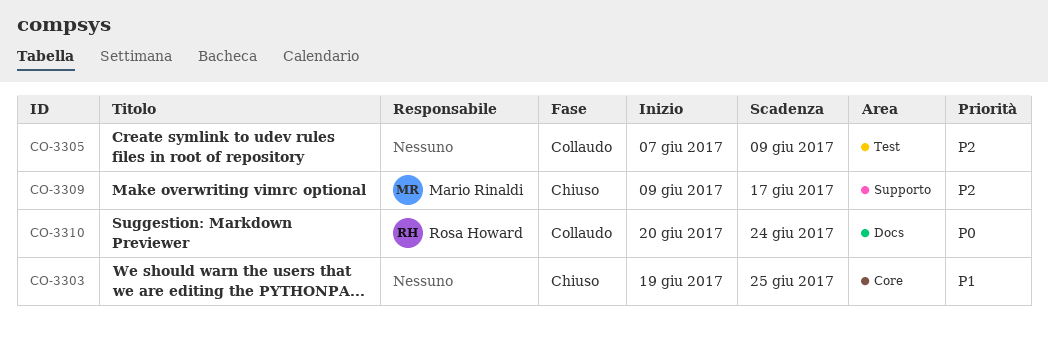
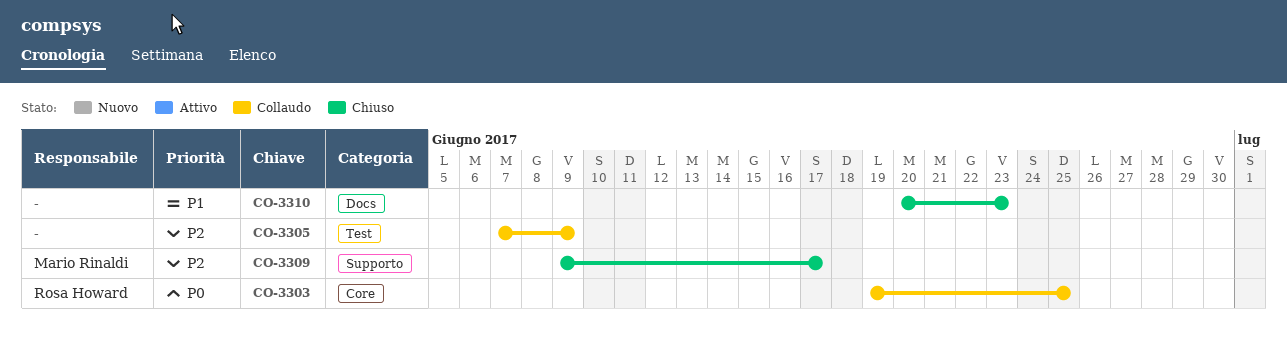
CO-3303, status: Chiuso -> Collaudo
CO-3303, owner: none -> Rosa Howard
CO-3303, priority: P1 -> P0
CO-3310, status: Collaudo -> Chiuso
CO-3310, owner: Rosa Howard -> none
CO-3310, priority: P0 -> P1
CO-3310, due: Jun 24 -> Jun 23

